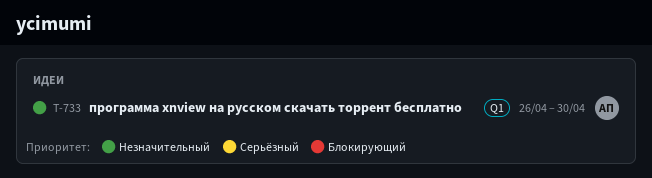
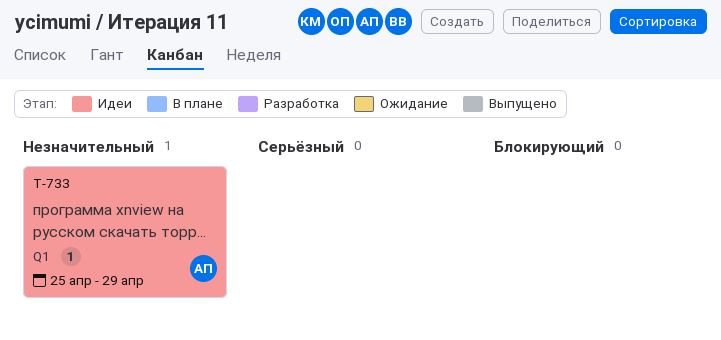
T-733, start: Apr 26 -> Apr 25
T-733, due: Apr 30 -> Apr 29

